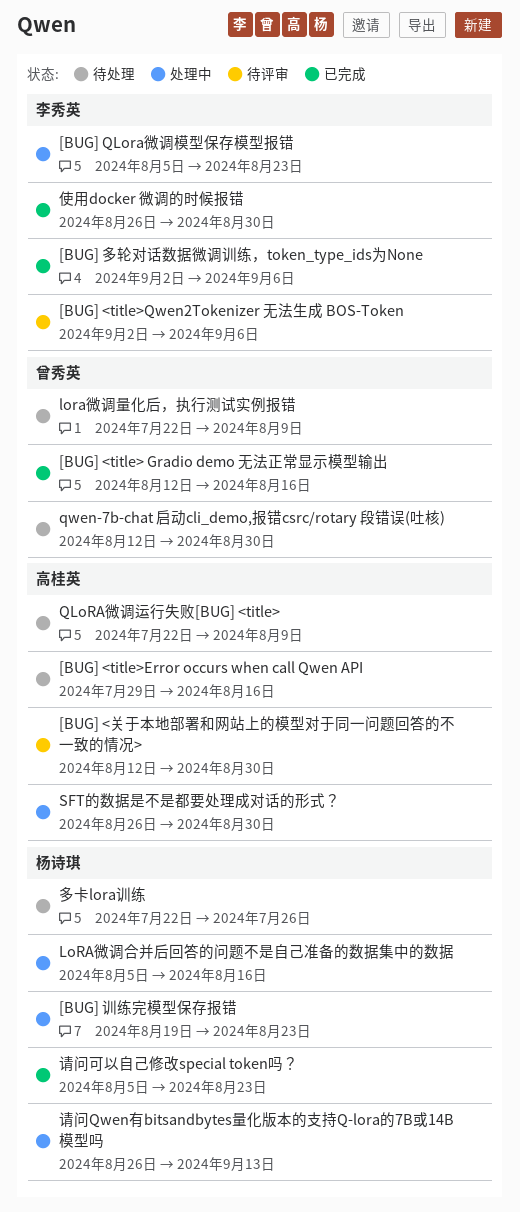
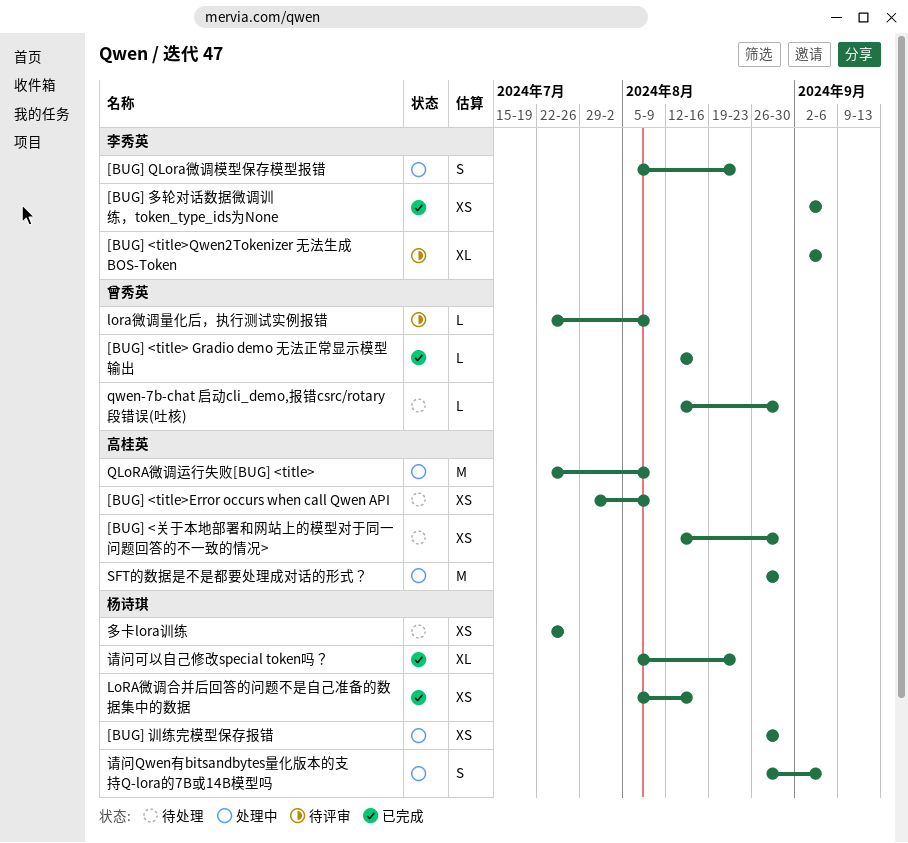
[BUG] <title>Error occurs when call Qwen API, due: Aug 16 -> Aug 9
[BUG] <关于本地部署和网站上的模型对于同一问题回答的不一致的情况>, status: 待评审 -> 待处理
[BUG] 训练完模型保存报错, start: Aug 19 -> Aug 26
[BUG] 训练完模型保存报错, due: Aug 23 -> Aug 30
LoRA微调合并后回答的问题不是自己准备的数据集中的数据, status: 处理中 -> 已完成
lora微调量化后，执行测试实例报错, status: 待处理 -> 待评审
QLoRA微调运行失败[BUG] <title>, status: 待处理 -> 处理中
使用docker 微调的时候报错: present -> none
请问Qwen有bitsandbytes量化版本的支持Q-lora的7B或14B模型吗, due: Sep 13 -> Sep 6

